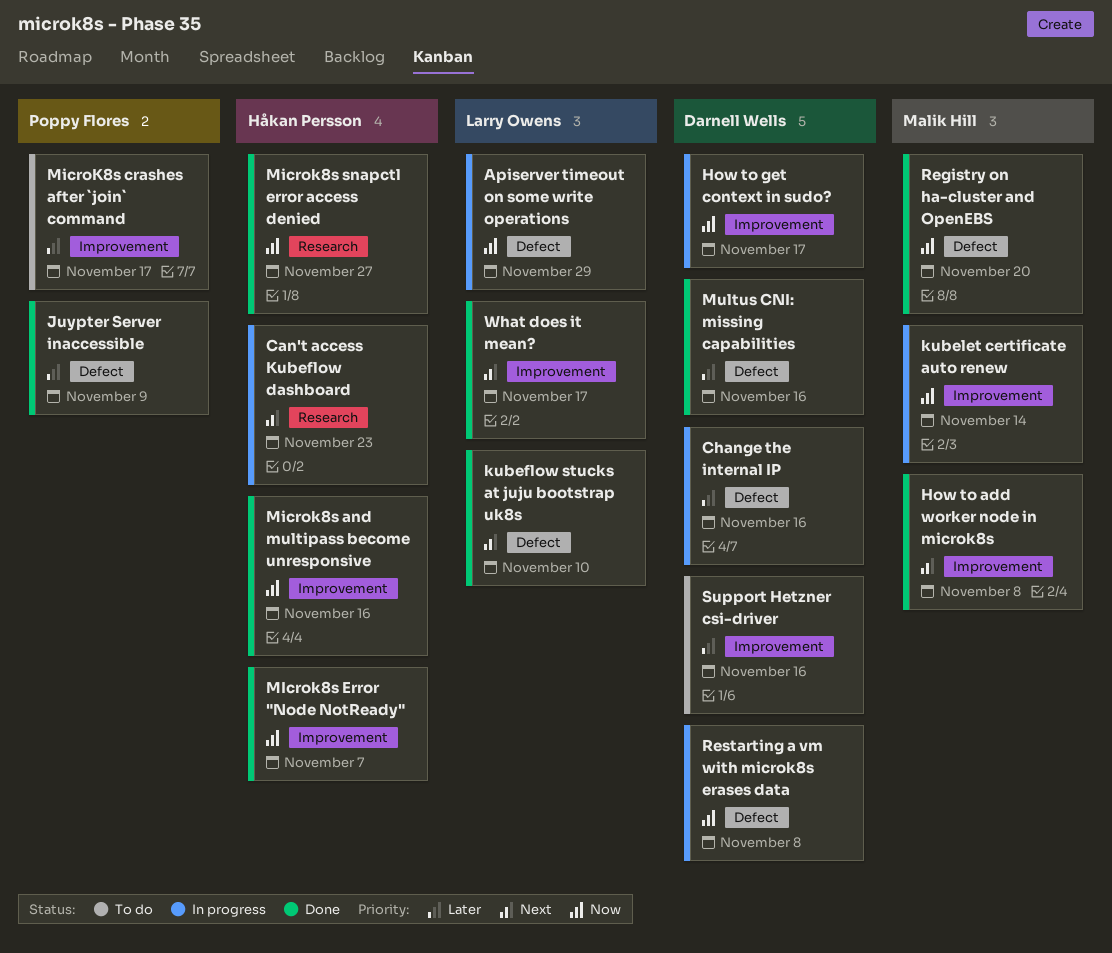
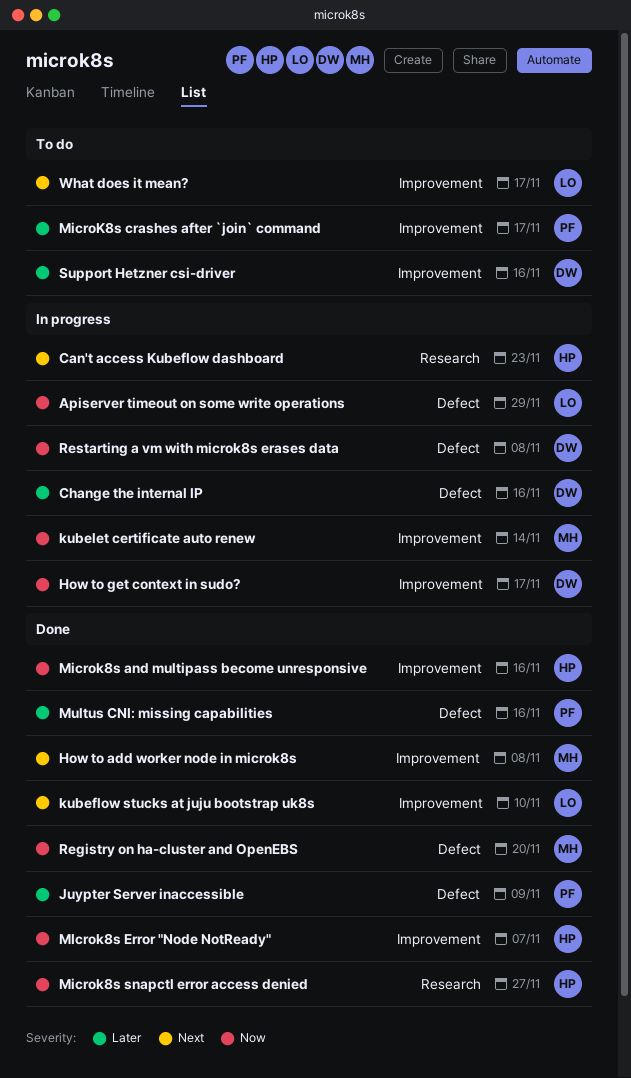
kubeflow stucks at juju bootstrap uk8s, label: Defect -> Improvement
Multus CNI: missing capabilities, owner: Darnell Wells -> Poppy Flores
What does it mean?, status: Done -> To do

